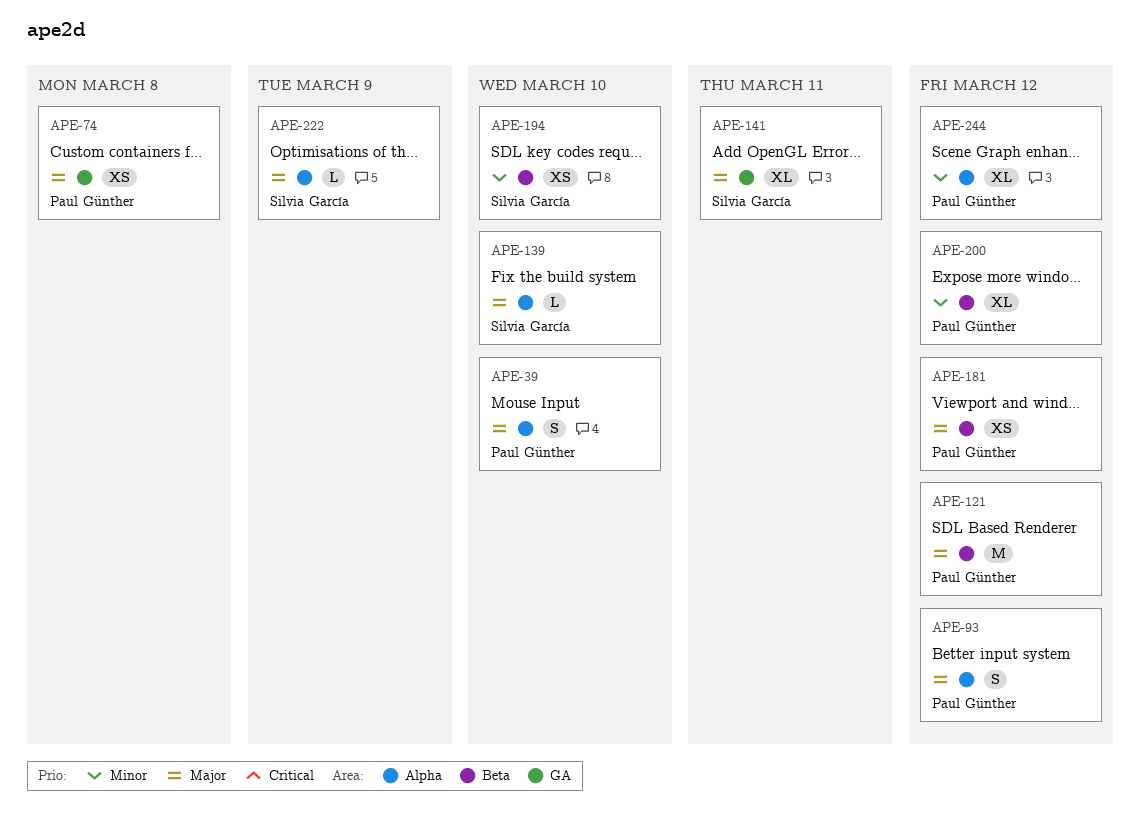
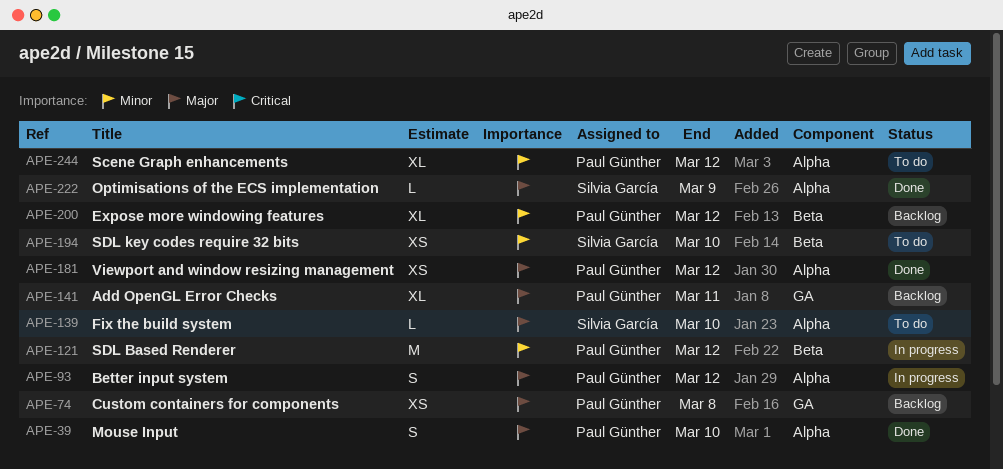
APE-121, priority: Major -> Minor
APE-141, owner: Silvia García -> Paul Günther
APE-181, label: Beta -> Alpha

